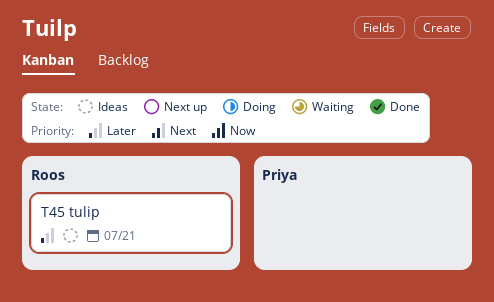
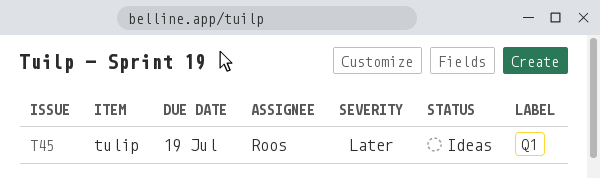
T45, due: Jul 21 -> Jul 19

